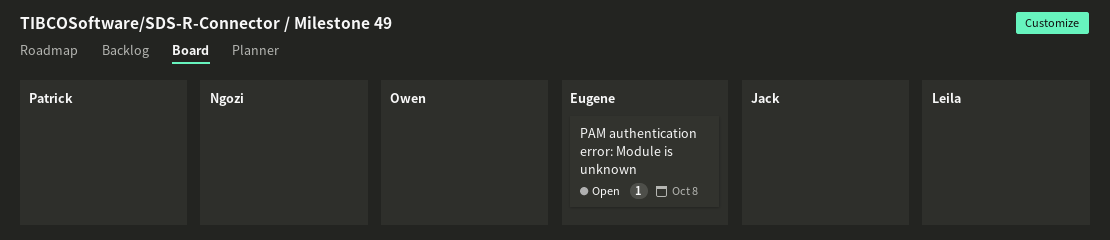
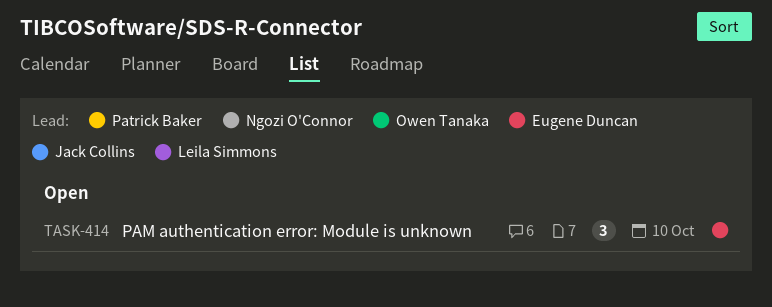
PAM authentication error: Module is unknown, estimate: 1 -> 3
PAM authentication error: Module is unknown, due: Oct 8 -> Oct 10

